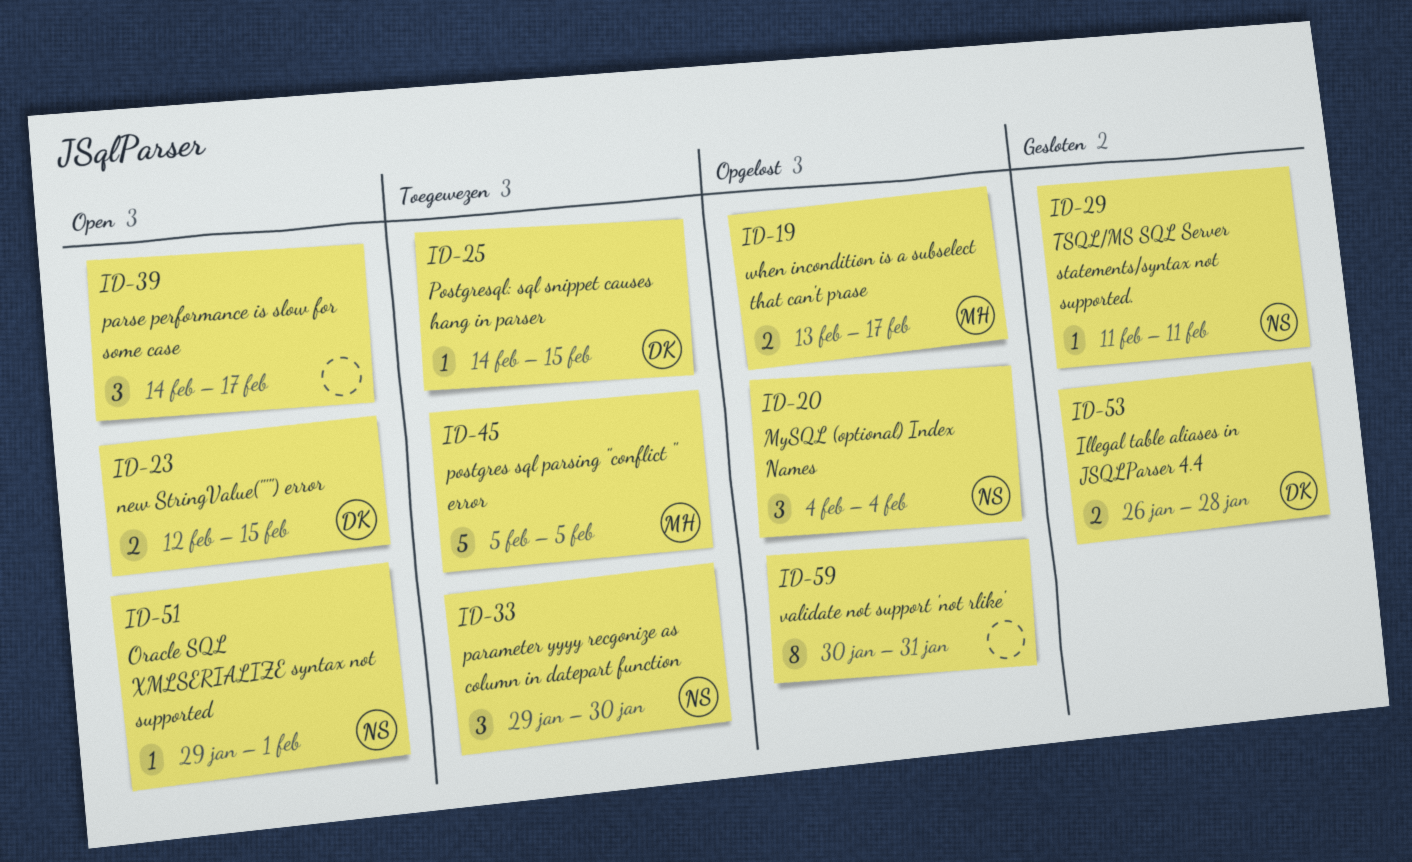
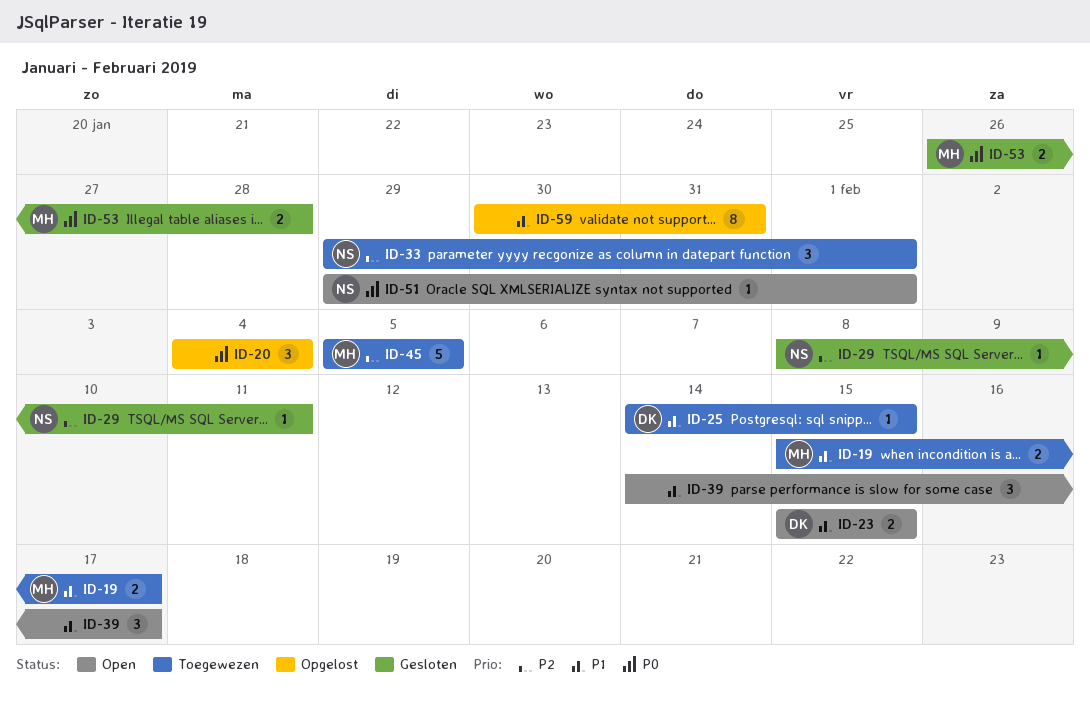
ID-19, status: Opgelost -> Toegewezen
ID-19, start: Feb 13 -> Feb 15
ID-20, owner: NS -> none
ID-23, start: Feb 12 -> Feb 15
ID-29, start: Feb 11 -> Feb 8
ID-33, due: Jan 30 -> Feb 1
ID-53, owner: DK -> MH

